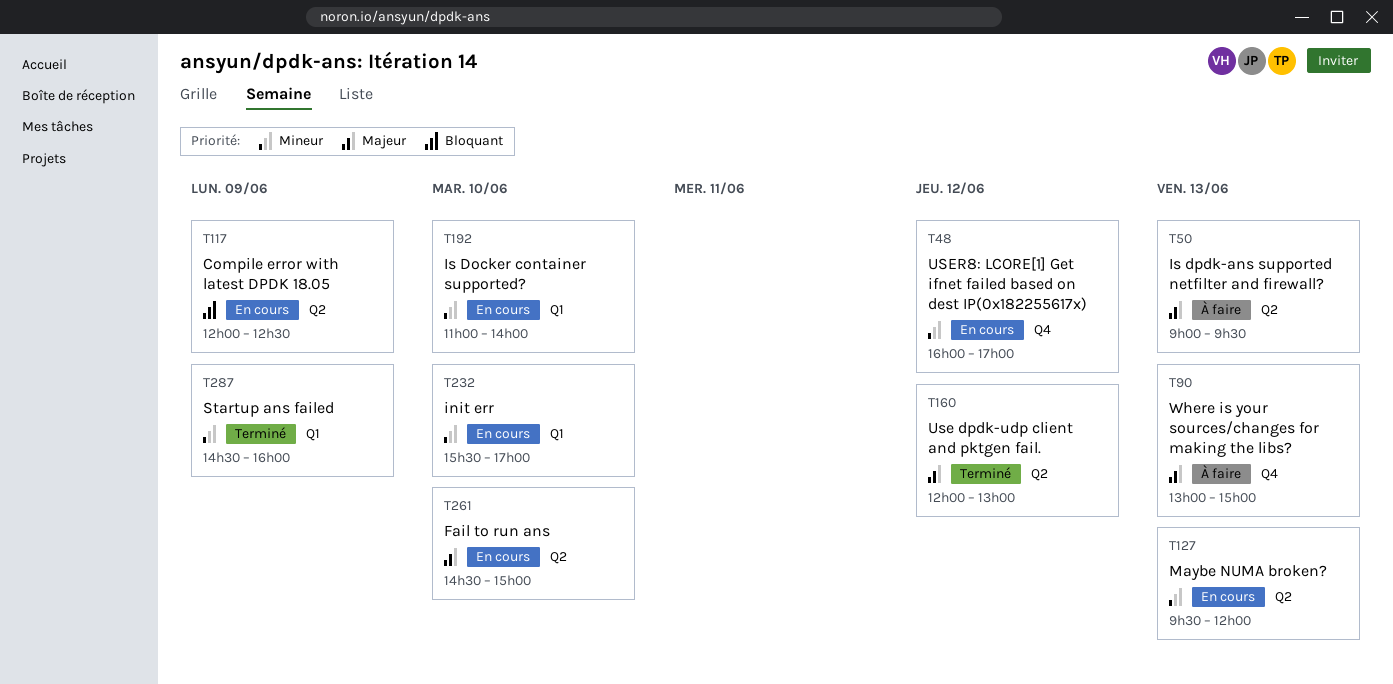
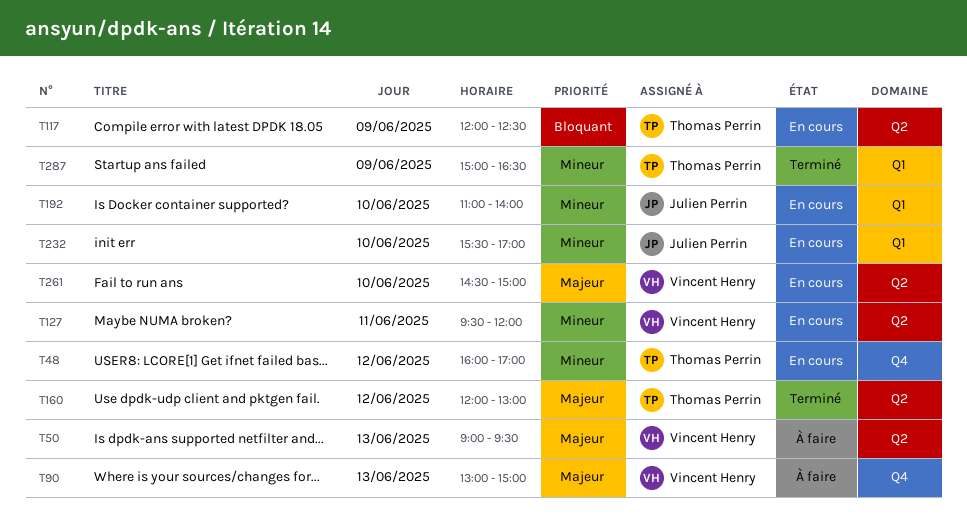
T127, day: Jun 13 -> Jun 11
T287, begins: 14:30 -> 15:00
T287, ends: 16:00 -> 16:30

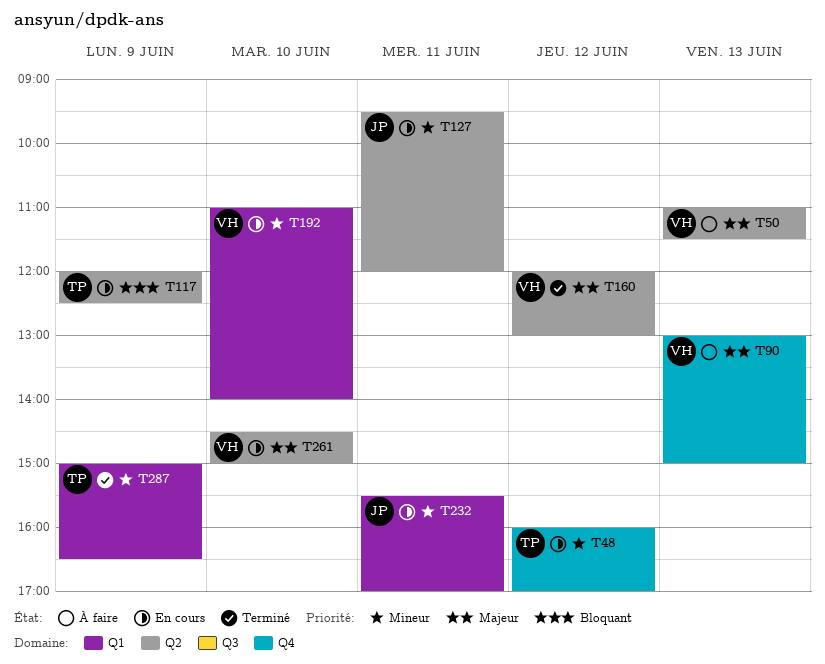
T50, begins: 09:00 -> 11:00
T50, ends: 09:30 -> 11:30
T127, owner: Vincent Henry -> Julien Perrin
T160, owner: Thomas Perrin -> Vincent Henry
T192, owner: Julien Perrin -> Vincent Henry
T232, day: Jun 10 -> Jun 11

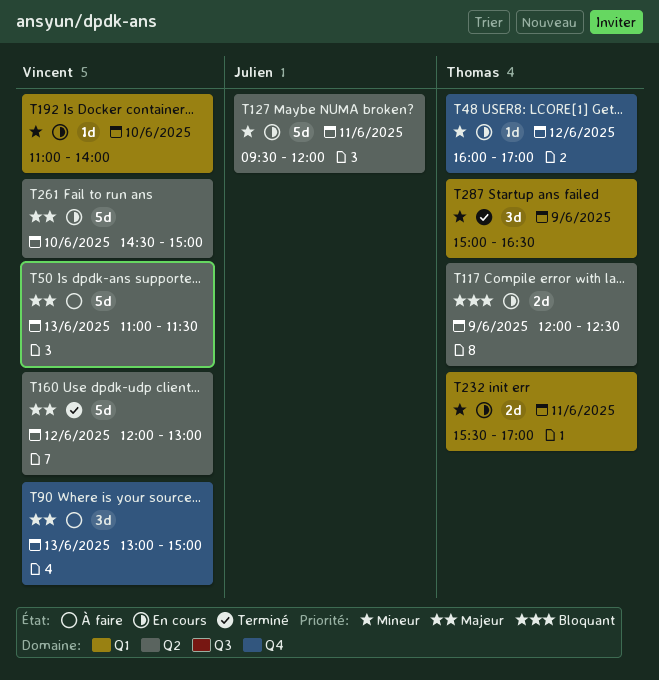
T232, owner: Julien -> Thomas

